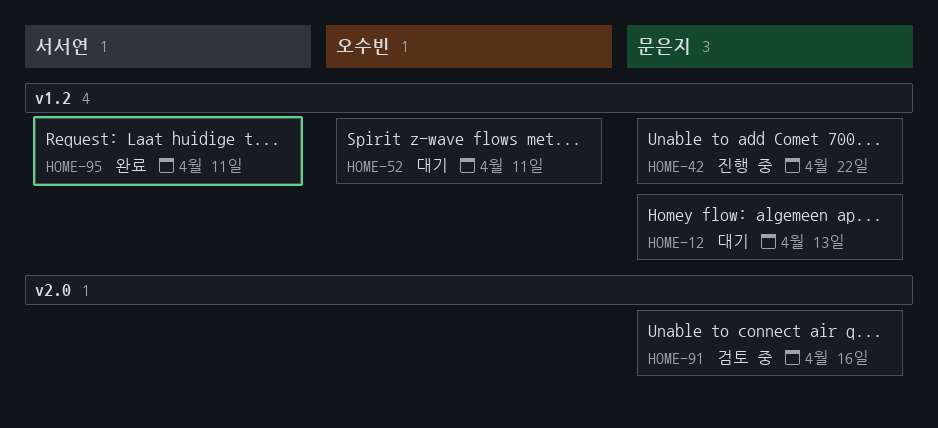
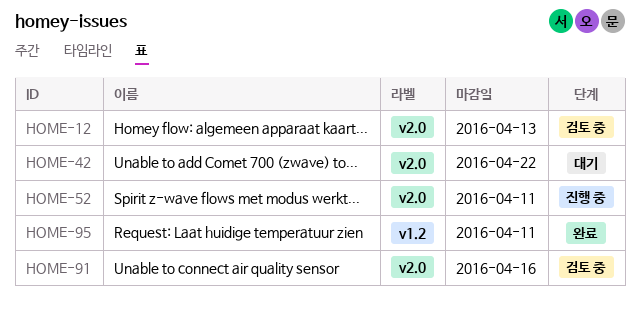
HOME-12, status: 대기 -> 검토 중
HOME-12, label: v1.2 -> v2.0
HOME-42, status: 진행 중 -> 대기
HOME-42, label: v1.2 -> v2.0
HOME-52, status: 대기 -> 진행 중
HOME-52, label: v1.2 -> v2.0

